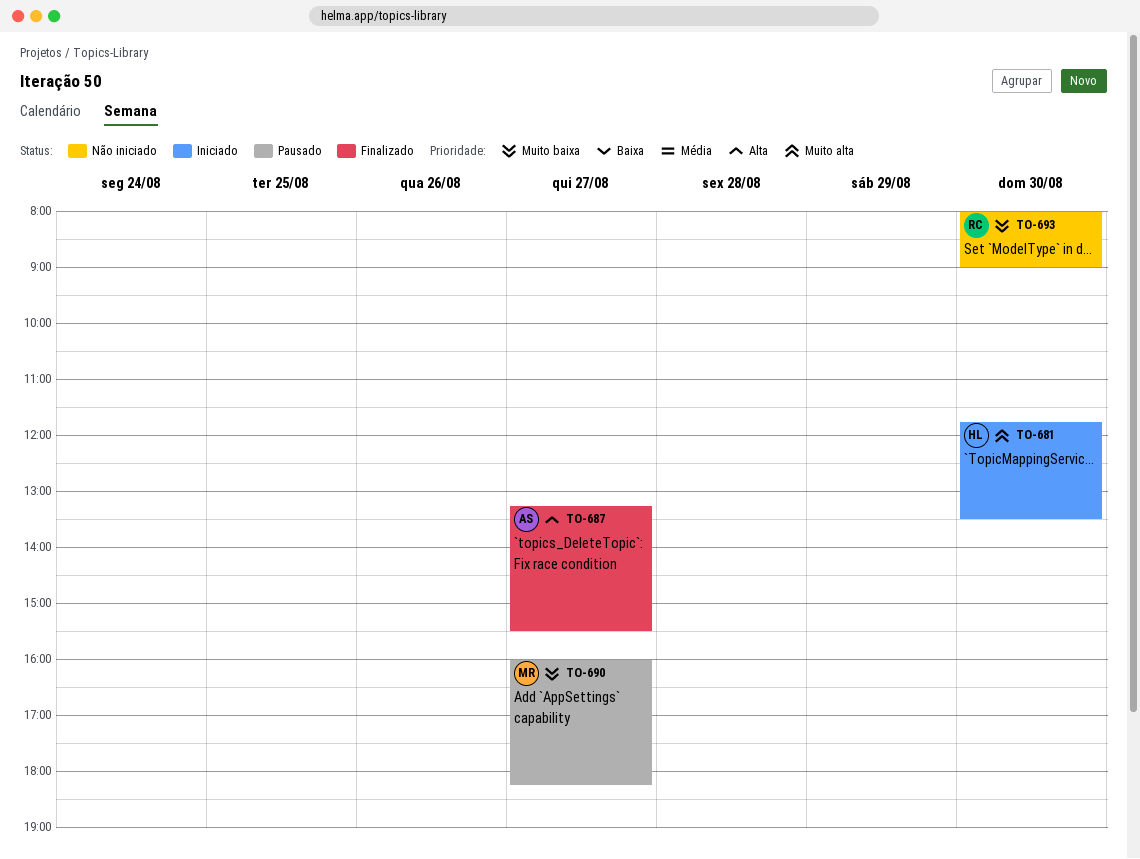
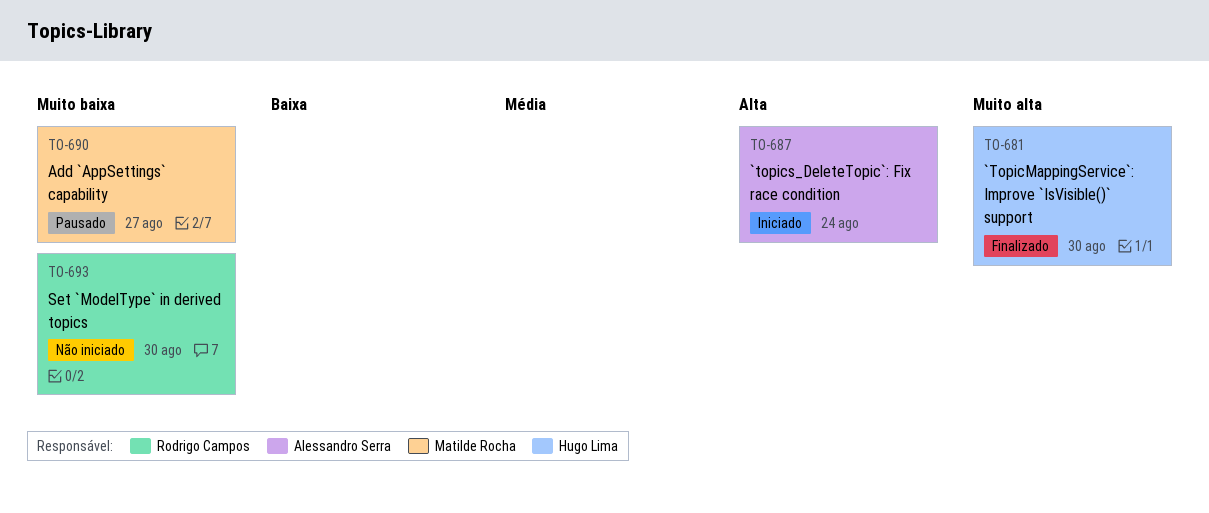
TO-681, status: Iniciado -> Finalizado
TO-687, status: Finalizado -> Iniciado
TO-687, day: Aug 27 -> Aug 24

